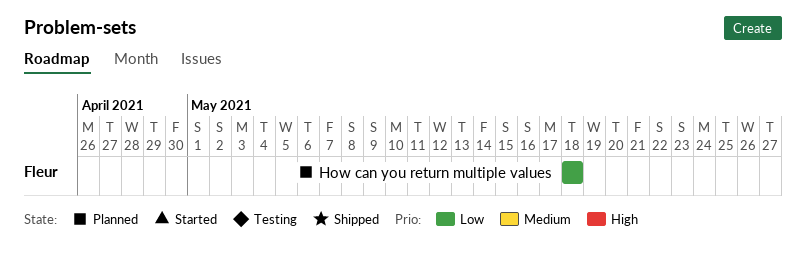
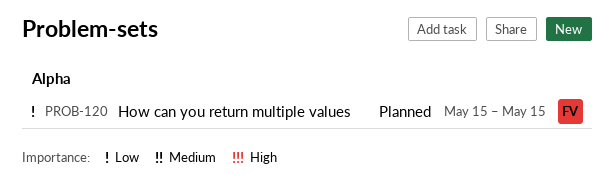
How can you return multiple values, start: May 18 -> May 15
How can you return multiple values, due: May 18 -> May 15

